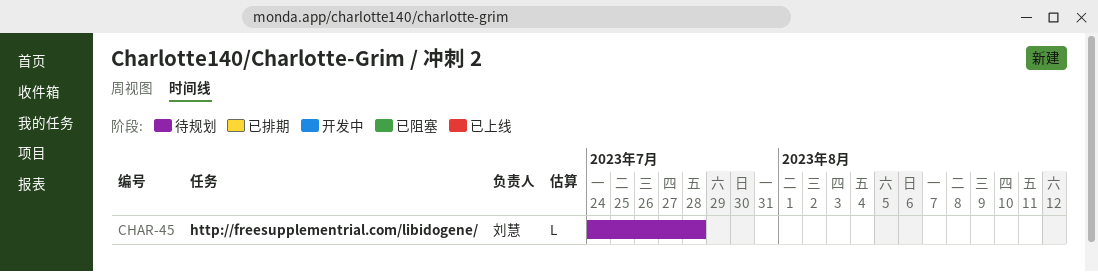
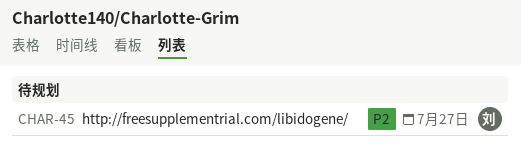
CHAR-45, due: Jul 28 -> Jul 27

